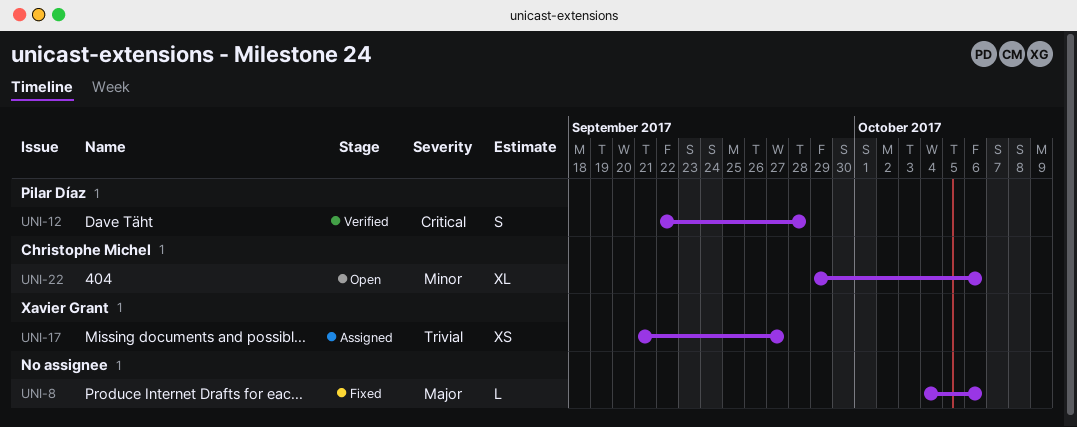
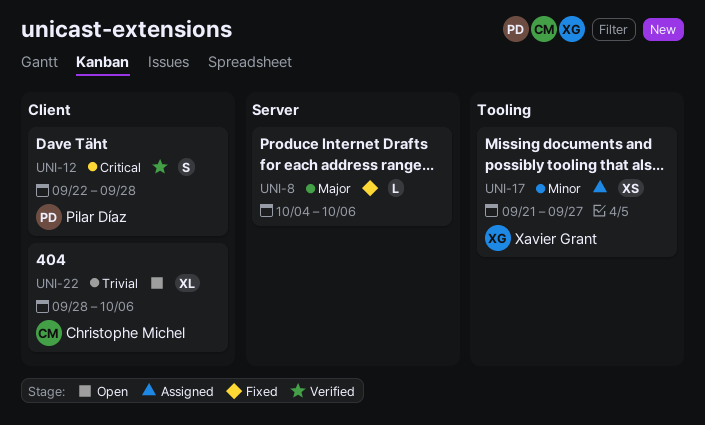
UNI-17, priority: Trivial -> Minor
UNI-22, priority: Minor -> Trivial
UNI-22, start: Sep 29 -> Sep 28

